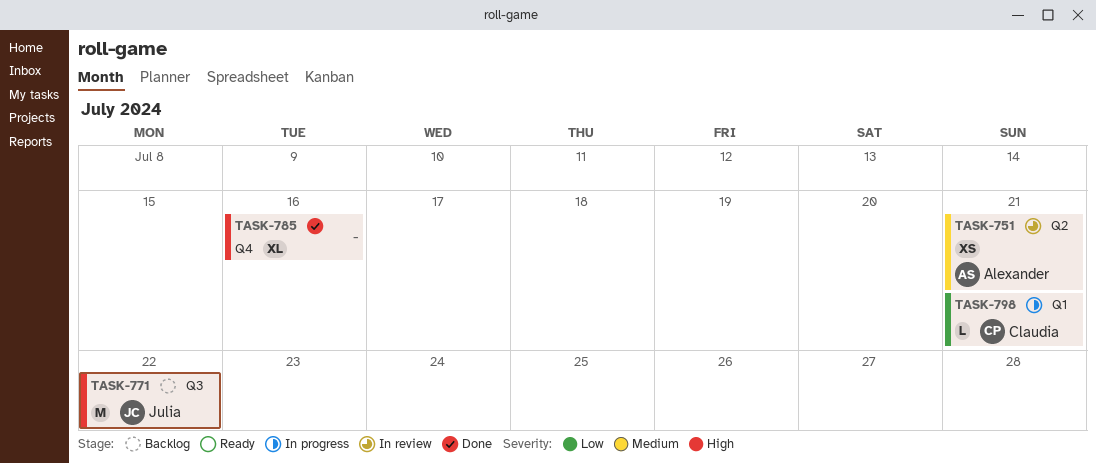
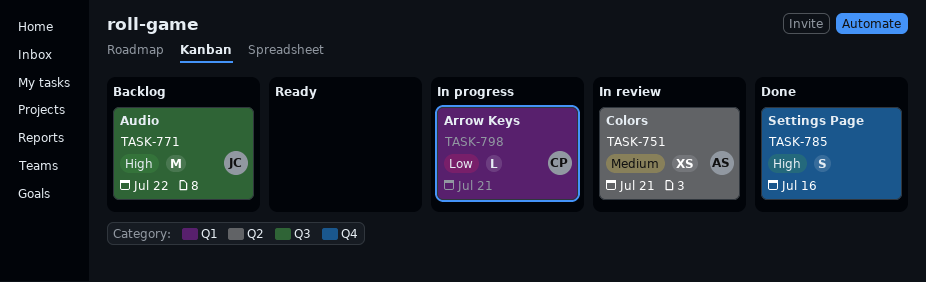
TASK-785, estimate: XL -> S

